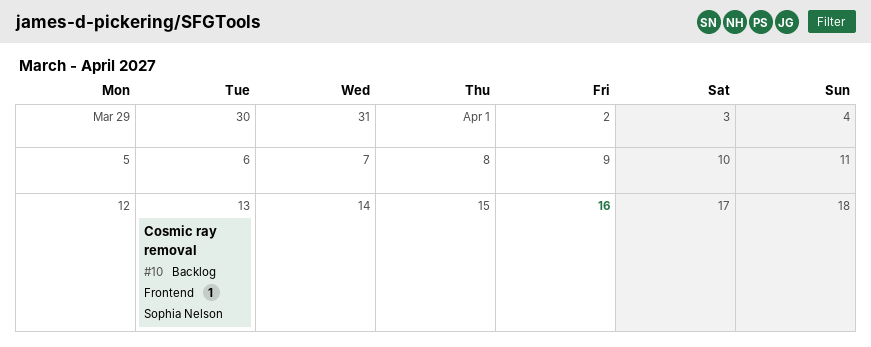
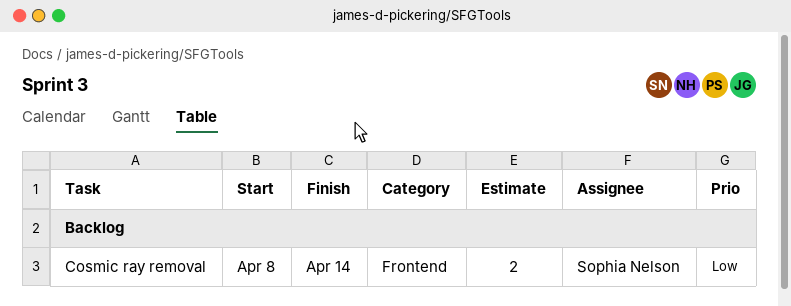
Cosmic ray removal, estimate: 1 -> 2
Cosmic ray removal, due: Apr 13 -> Apr 14

